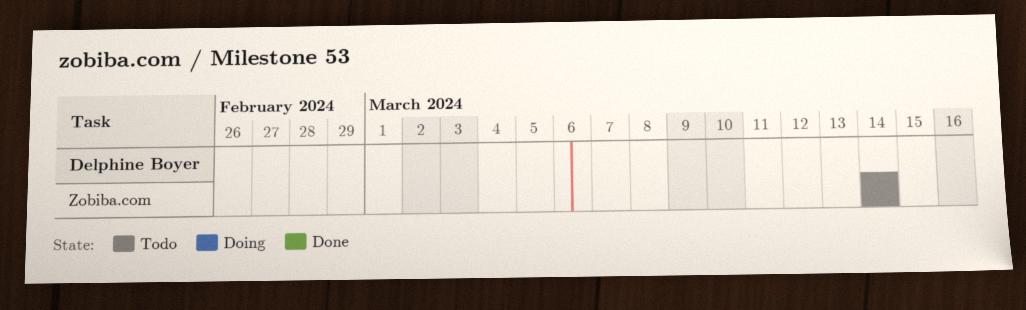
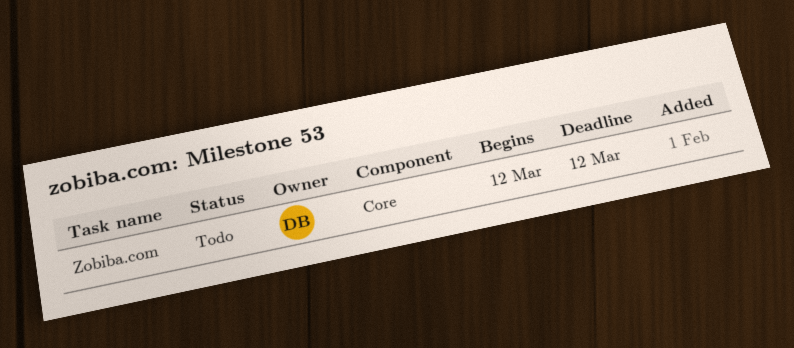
Zobiba.com, start: Mar 14 -> Mar 12
Zobiba.com, due: Mar 14 -> Mar 12

